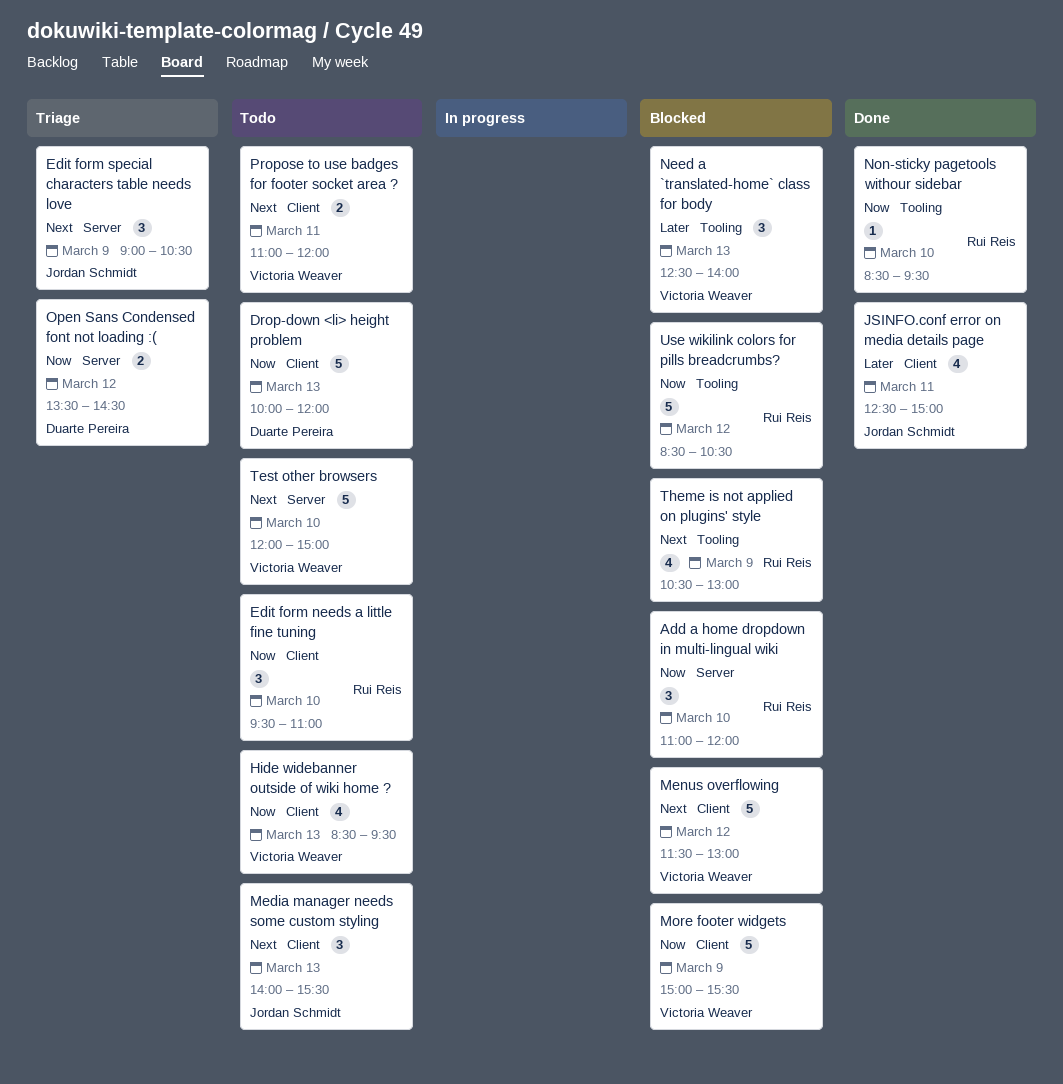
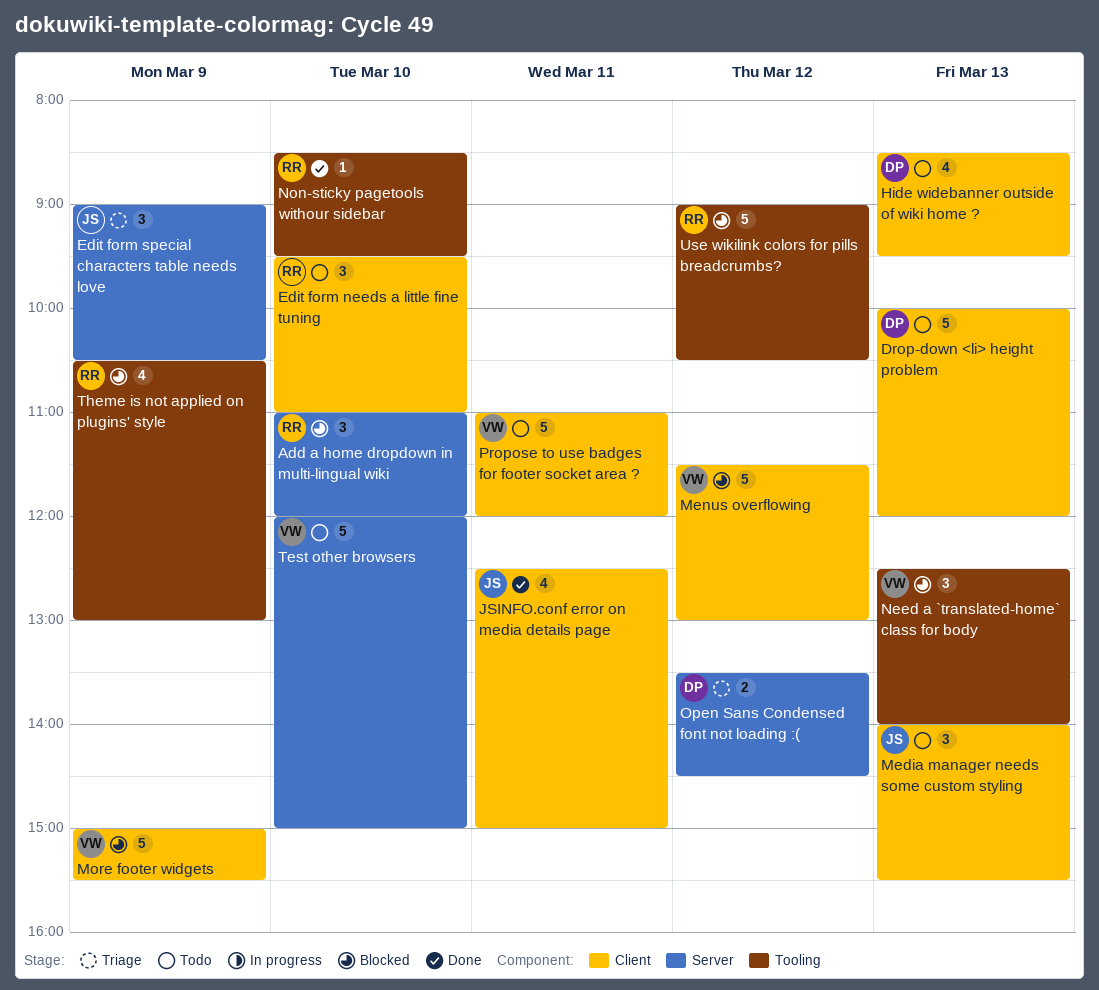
Hide widebanner outside of wiki home ?, owner: Victoria Weaver -> Duarte Pereira
Propose to use badges for footer socket area ?, estimate: 2 -> 5
Use wikilink colors for pills breadcrumbs?, begins: 08:30 -> 09:00

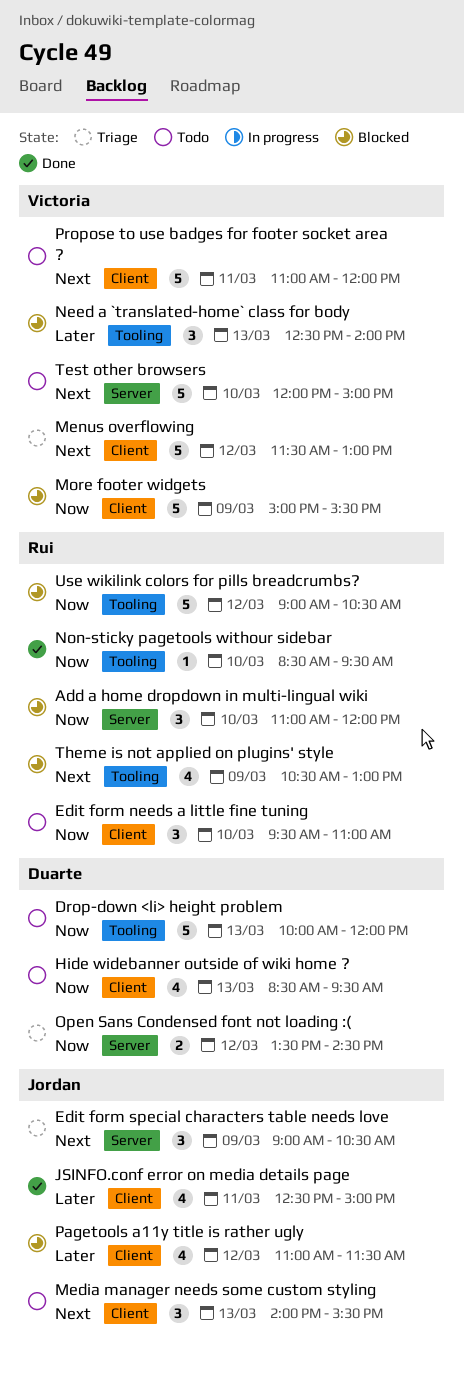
Drop-down <li> height problem, label: Client -> Tooling
Menus overflowing, status: Blocked -> Triage
Pagetools a11y title is rather ugly: none -> present

